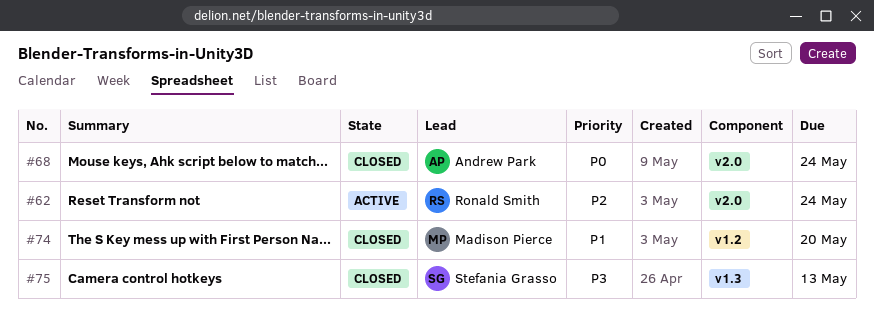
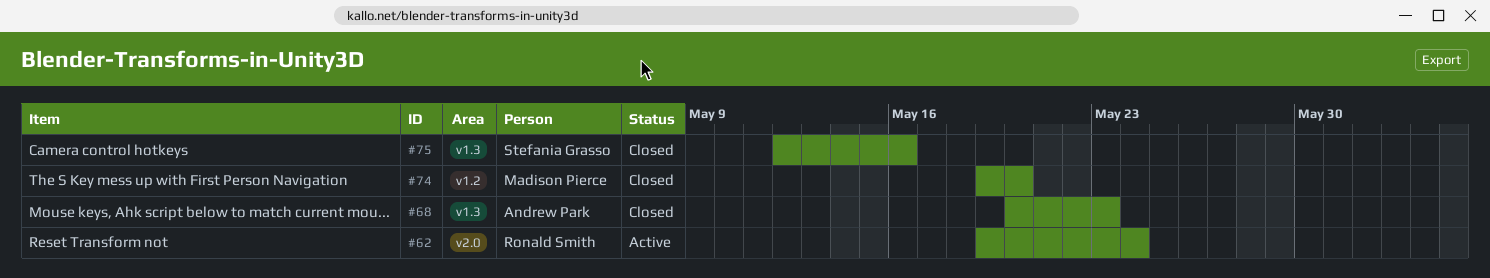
#68, label: v2.0 -> v1.3
#68, due: May 24 -> May 23
#75, due: May 13 -> May 16

